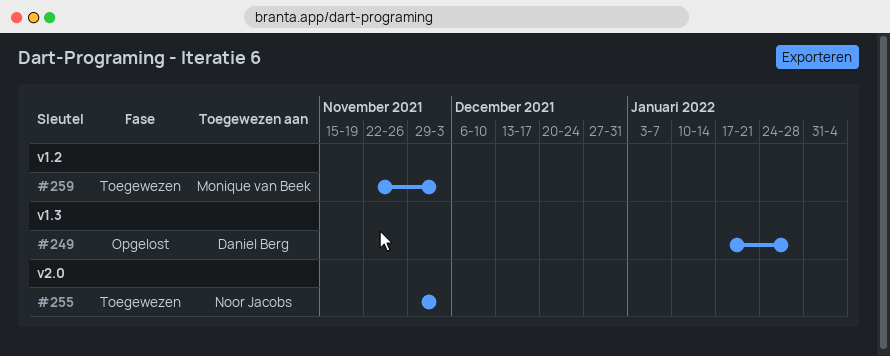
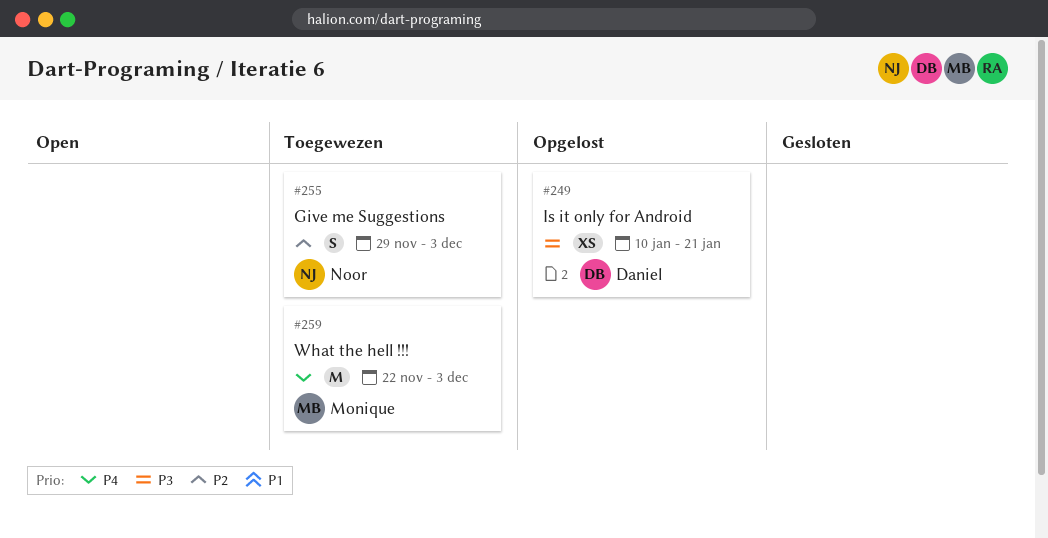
#249, start: Jan 17 -> Jan 10
#249, due: Jan 28 -> Jan 21

